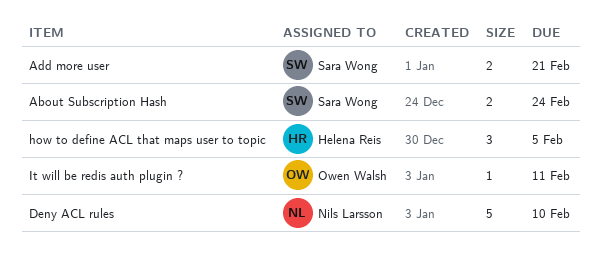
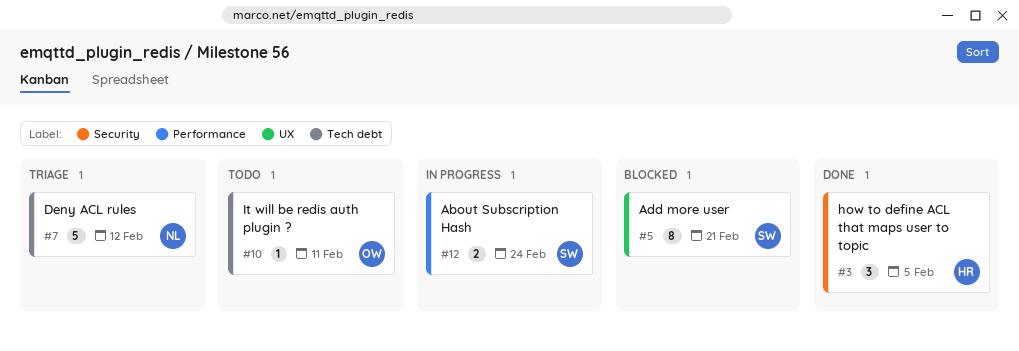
Add more user, estimate: 2 -> 8
Deny ACL rules, due: Feb 10 -> Feb 12

